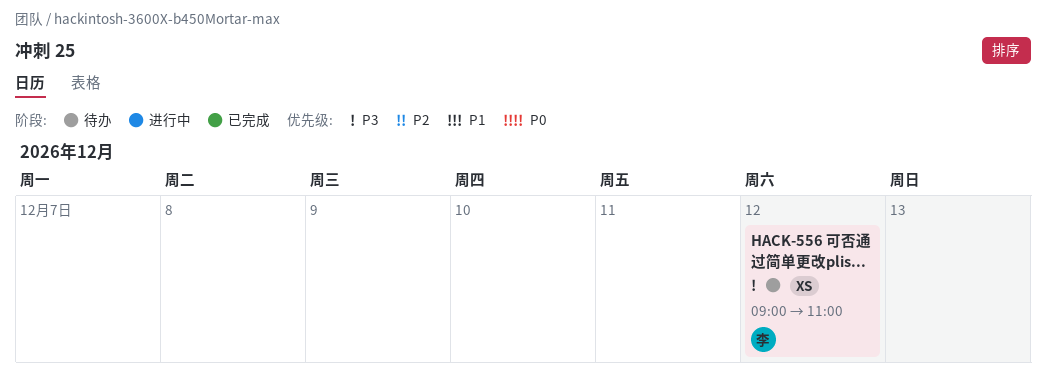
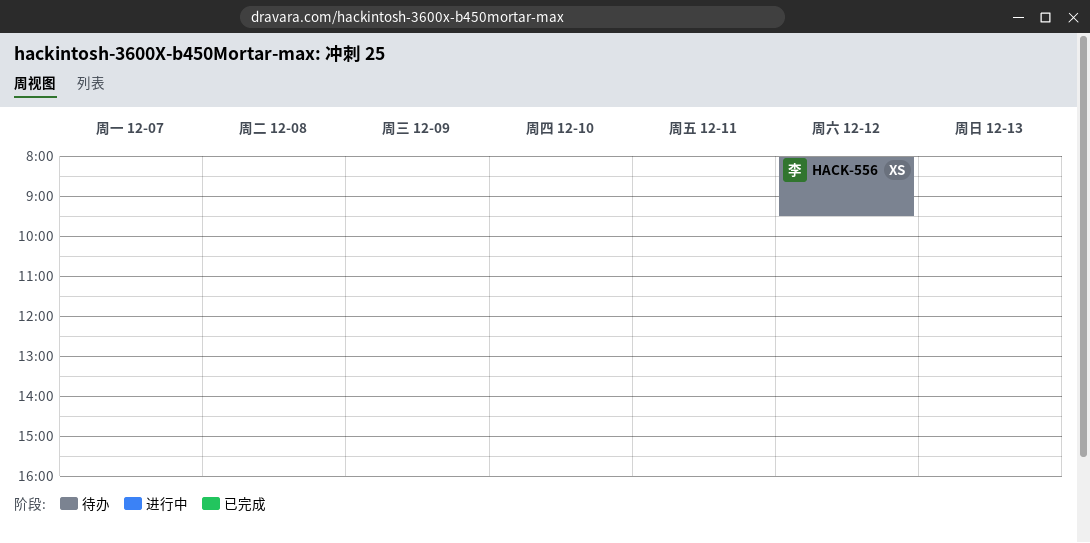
HACK-556, begins: 09:00 -> 08:00
HACK-556, ends: 11:00 -> 09:30

